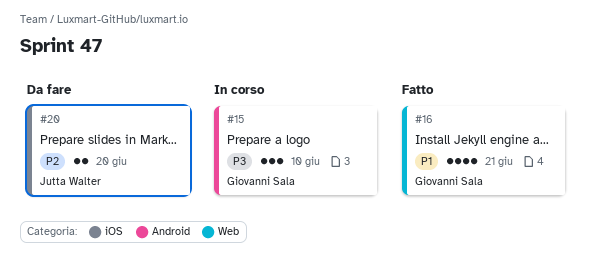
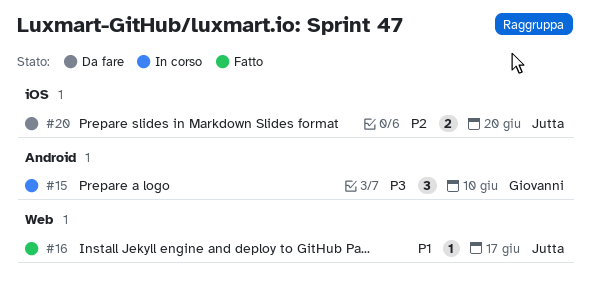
#16, owner: Giovanni Sala -> Jutta Walter
#16, estimate: 4 -> 1
#16, due: Jun 21 -> Jun 17

